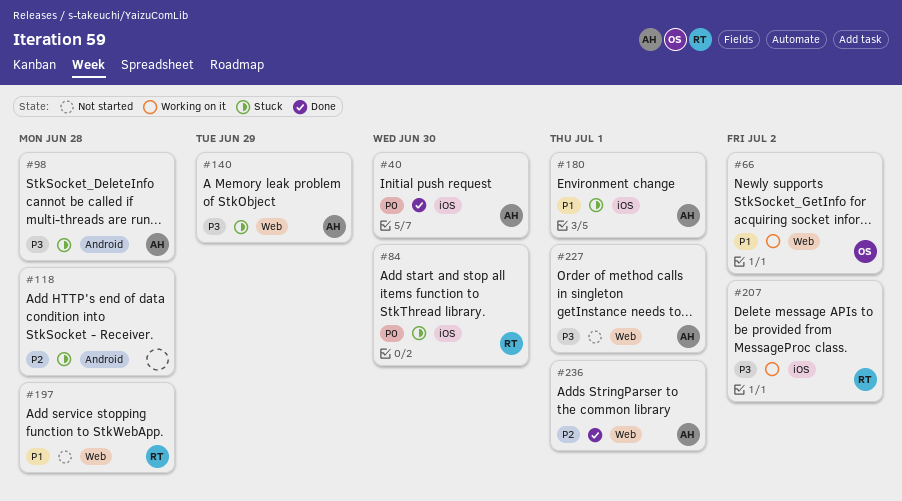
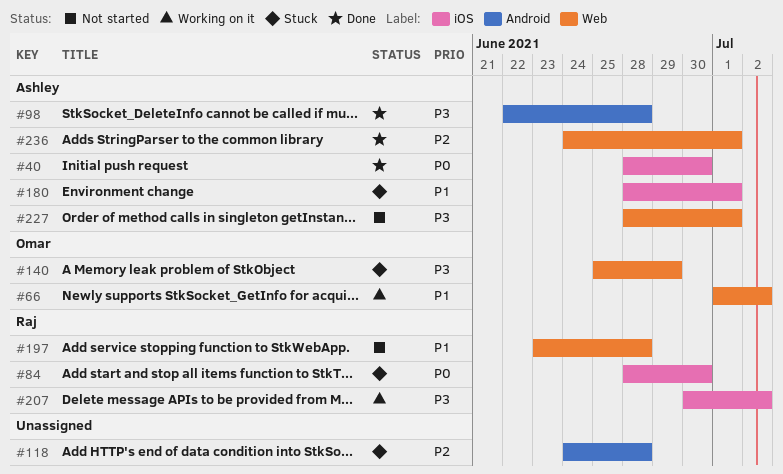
#98, status: Stuck -> Done
#140, owner: Ashley -> Omar

